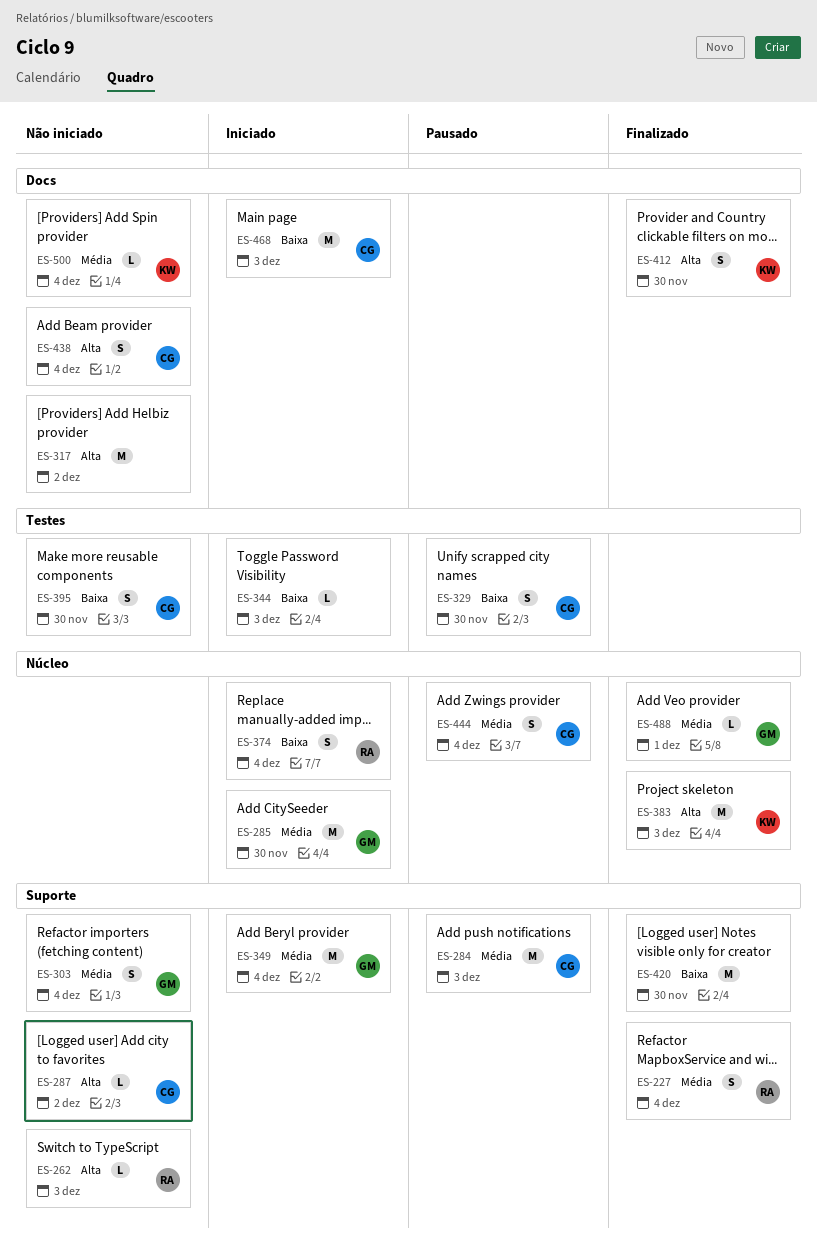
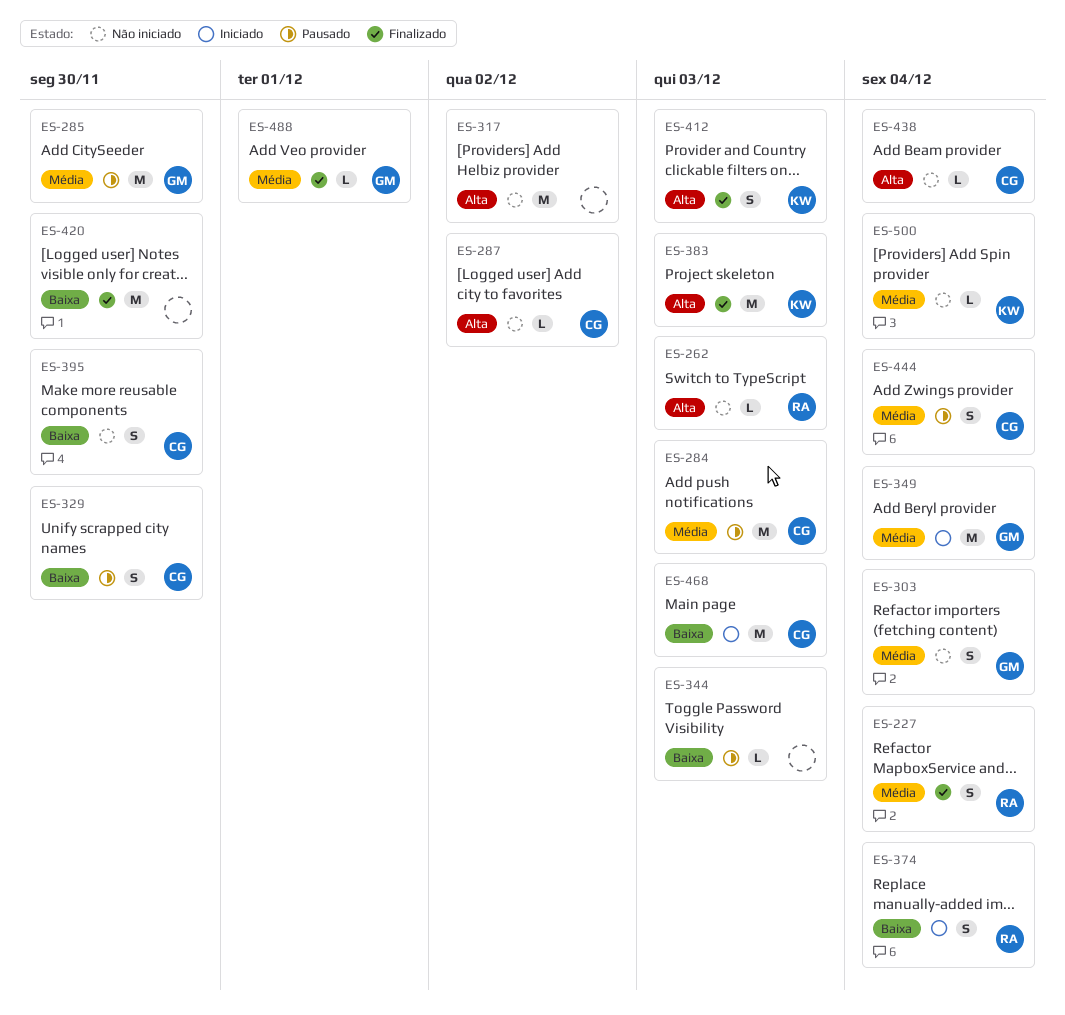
ES-285, status: Iniciado -> Pausado
ES-344, status: Iniciado -> Pausado
ES-412, due: Nov 30 -> Dec 3
ES-438, estimate: S -> L

